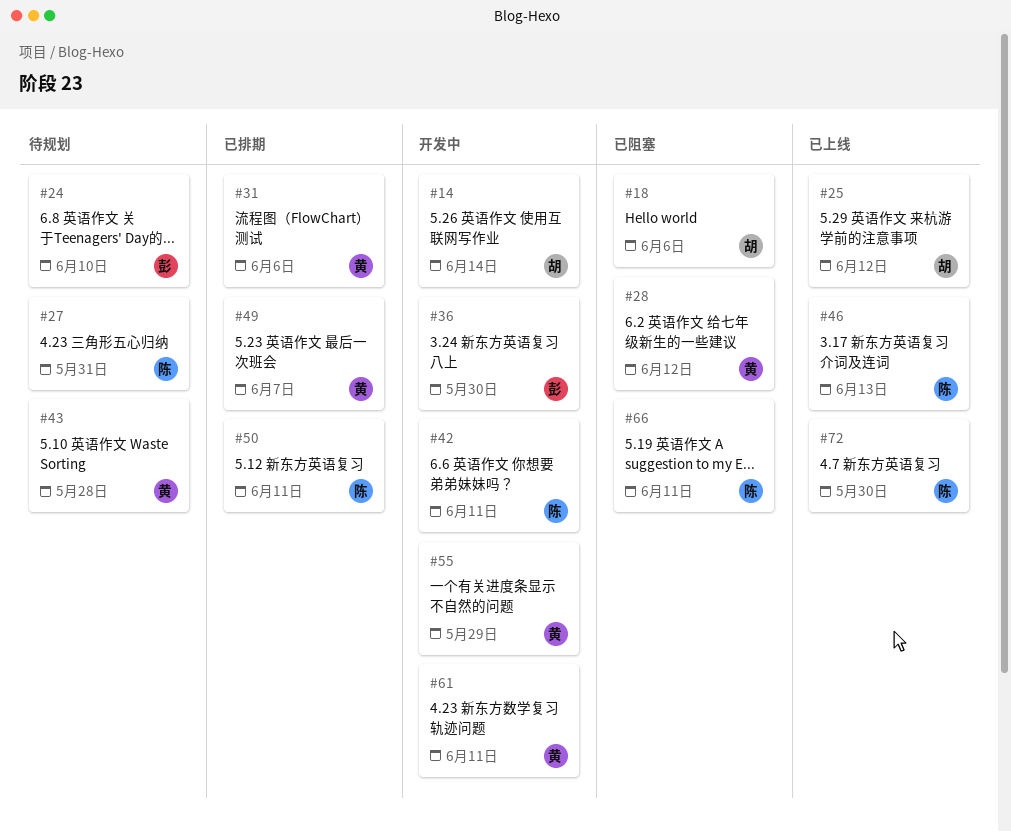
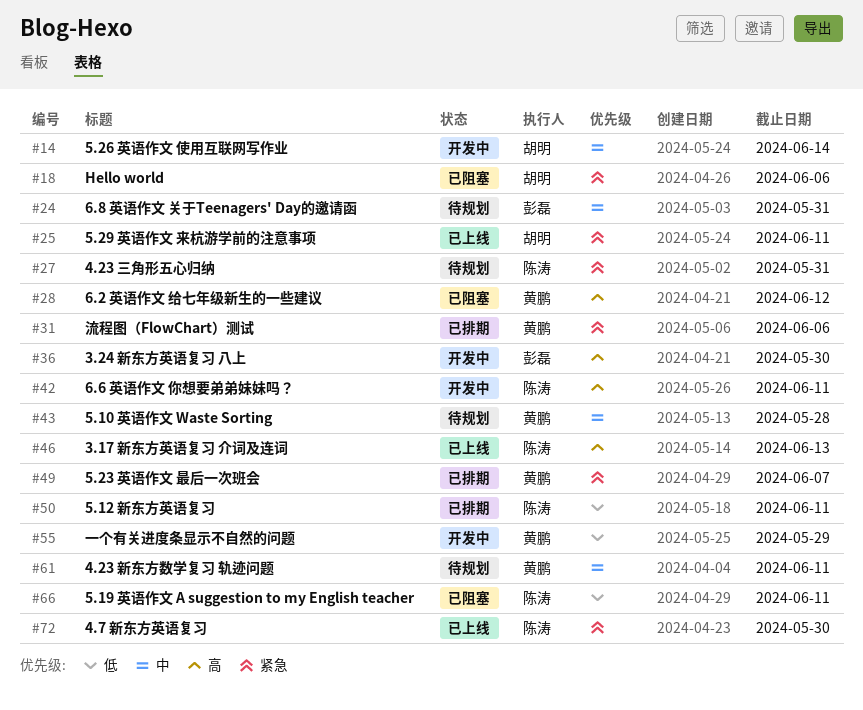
#24, due: Jun 10 -> May 31
#25, due: Jun 12 -> Jun 11
#61, status: 开发中 -> 待规划

